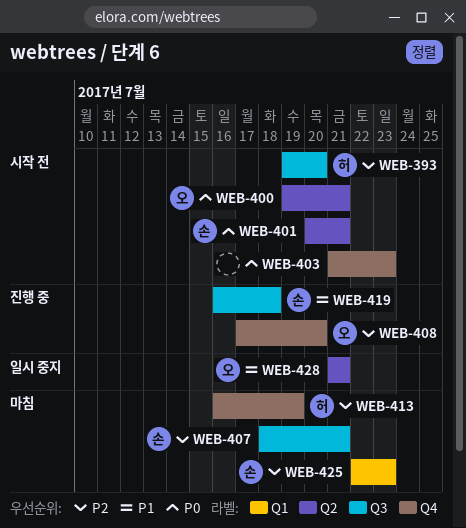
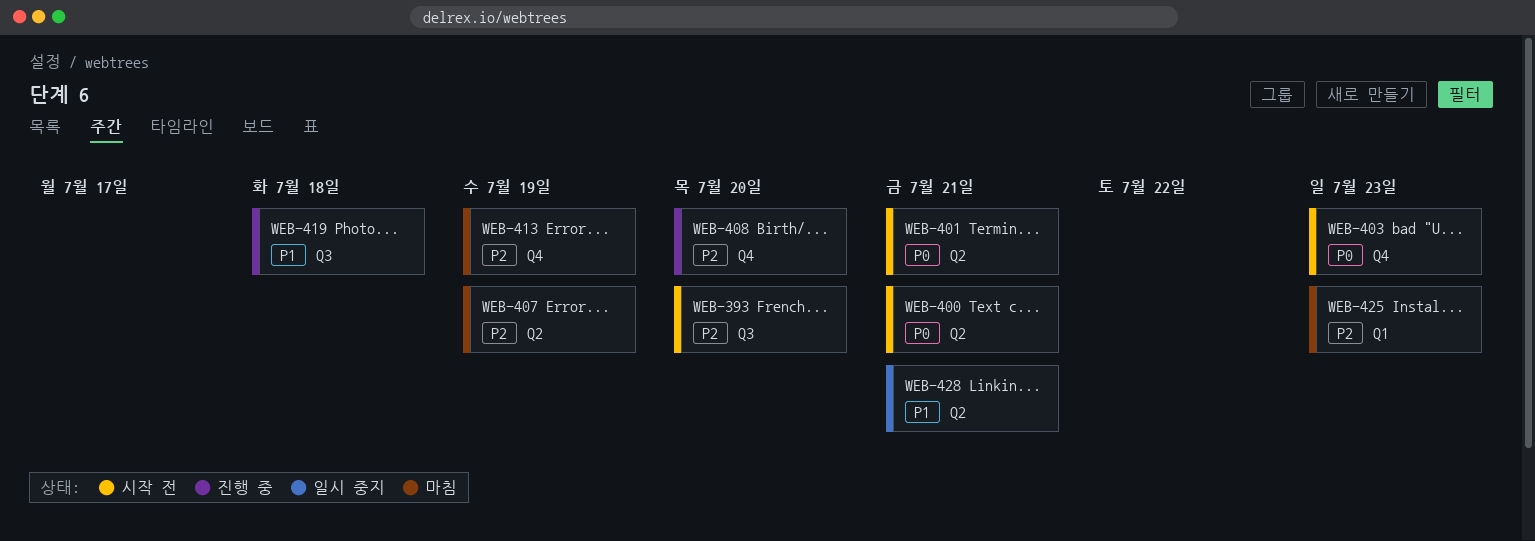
WEB-407, label: Q3 -> Q2
WEB-407, due: Jul 21 -> Jul 19

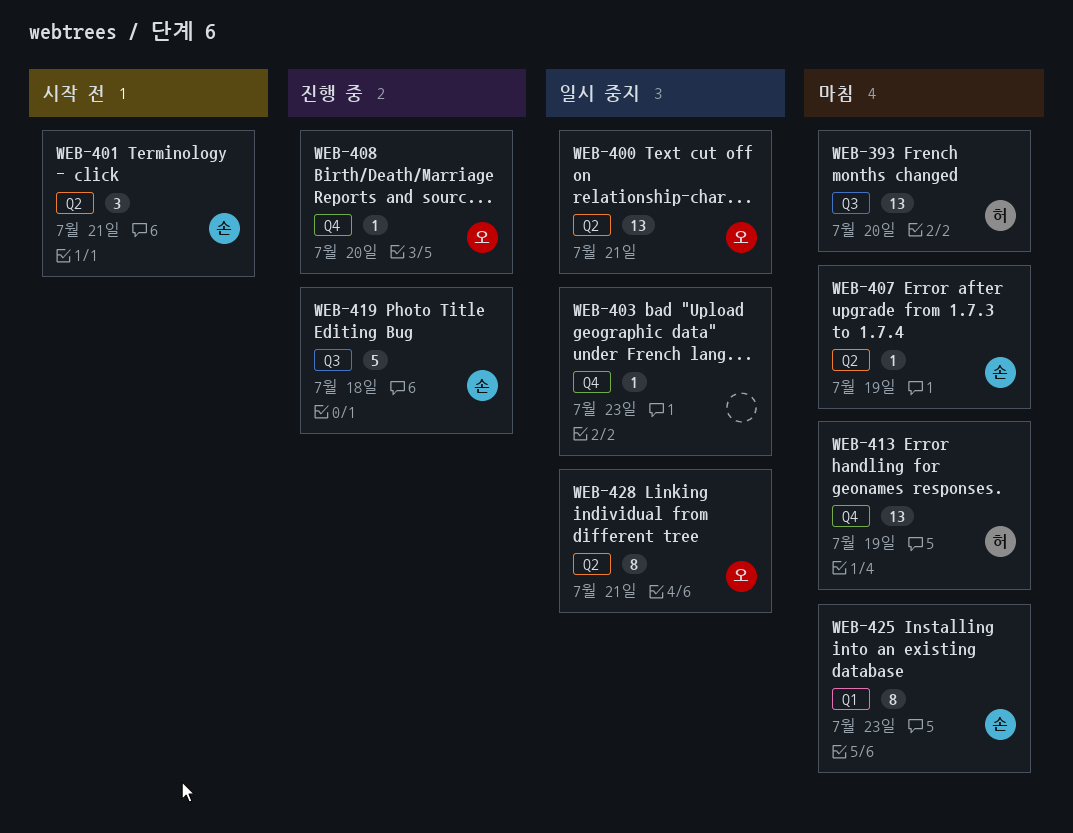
WEB-393, status: 시작 전 -> 마침
WEB-400, status: 시작 전 -> 일시 중지
WEB-403, status: 시작 전 -> 일시 중지

